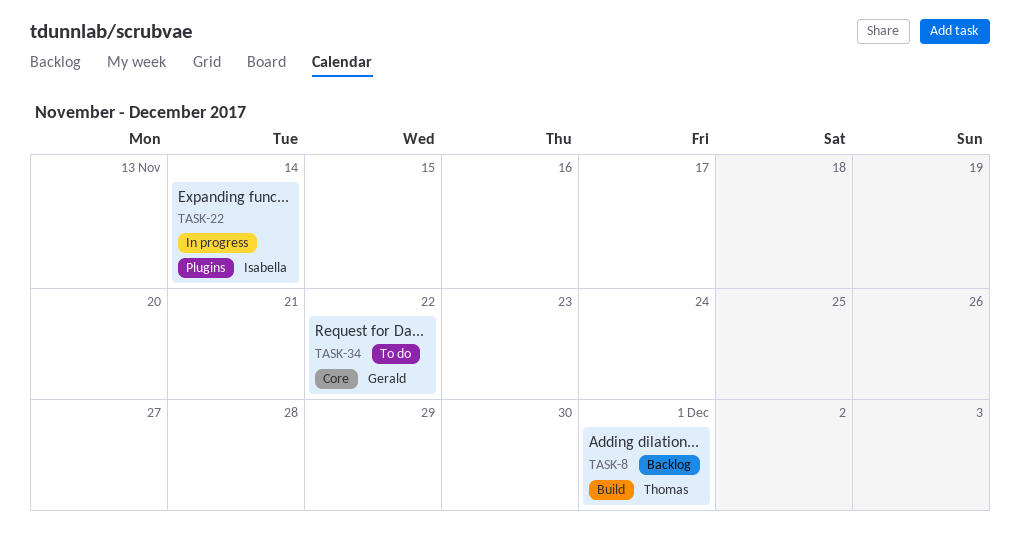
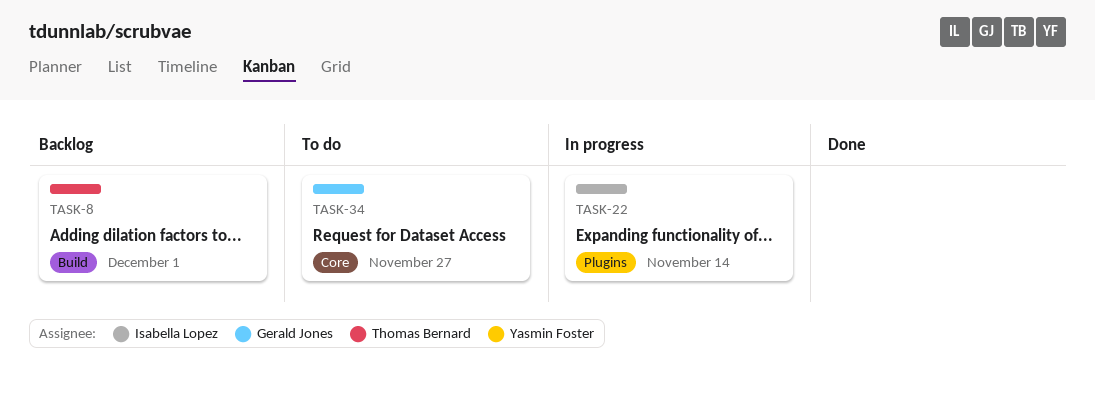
TASK-34, due: Nov 22 -> Nov 27

